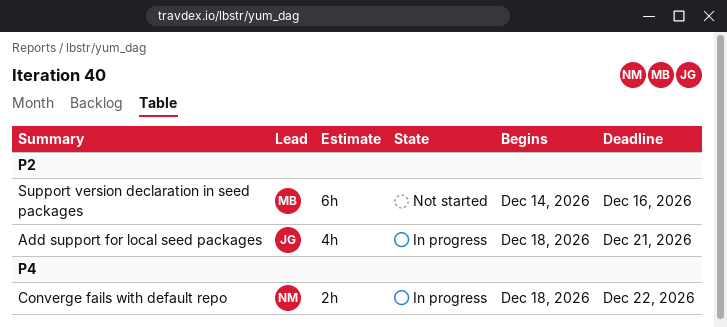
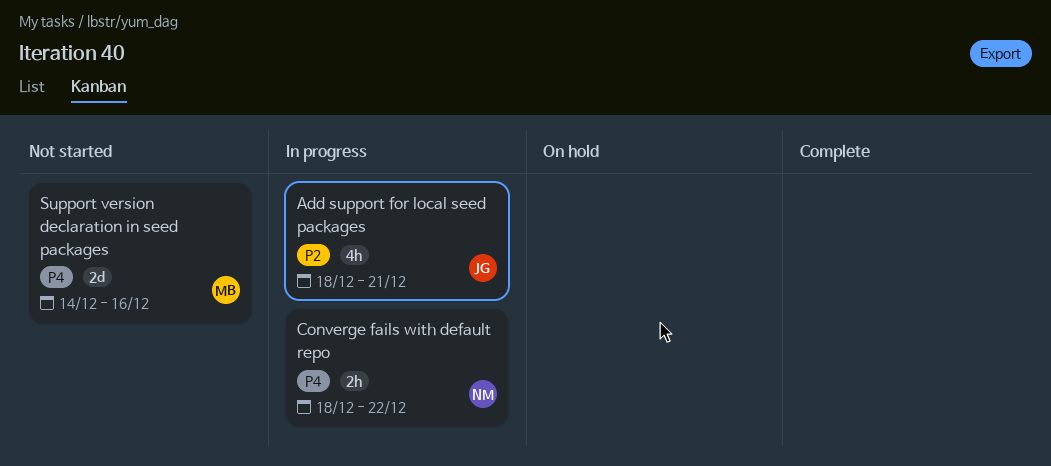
Support version declaration in seed packages, priority: P2 -> P4
Support version declaration in seed packages, estimate: 6h -> 2d

